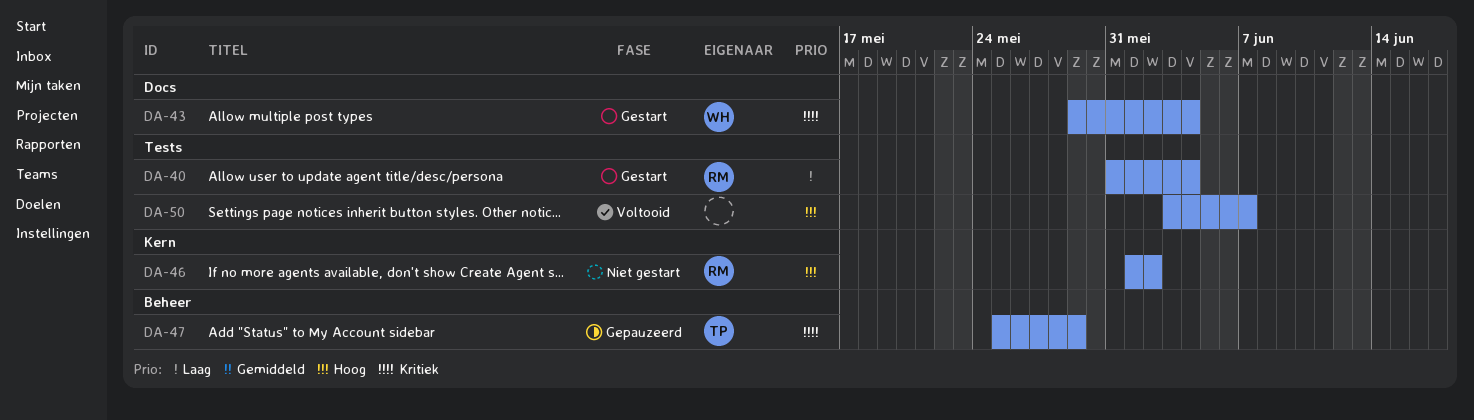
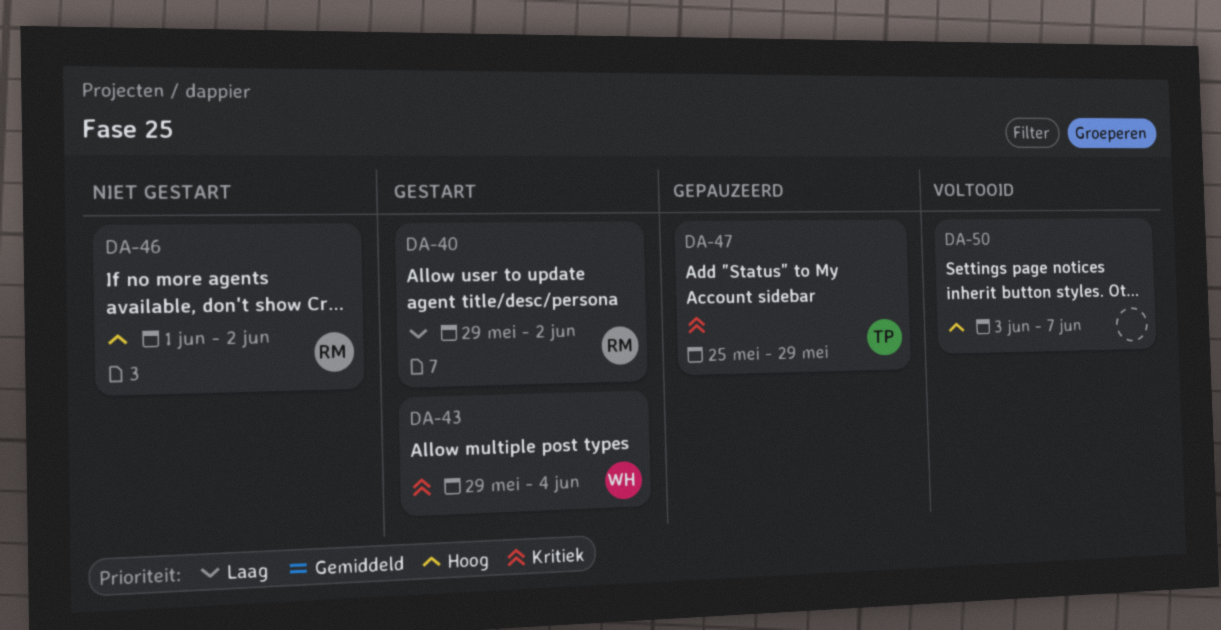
DA-40, start: May 31 -> May 29
DA-40, due: Jun 4 -> Jun 2

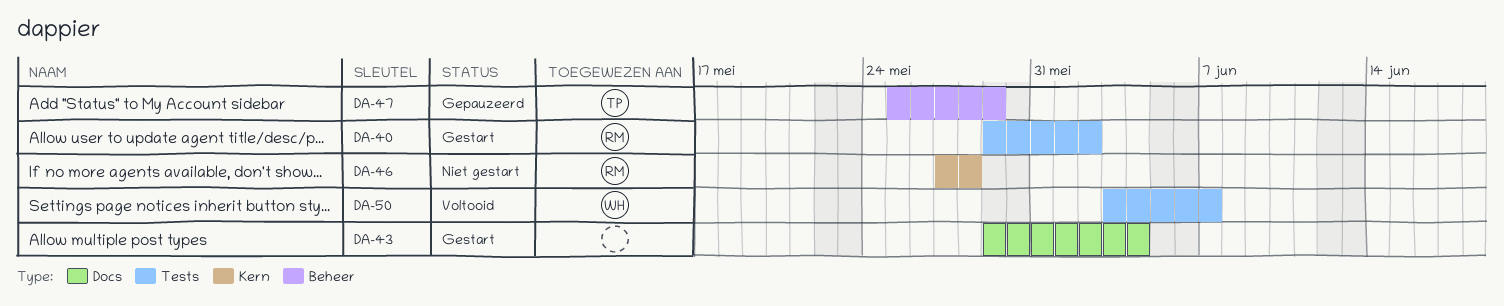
DA-43, owner: WH -> none
DA-46, start: Jun 1 -> May 27
DA-46, due: Jun 2 -> May 28
DA-50, owner: none -> WH

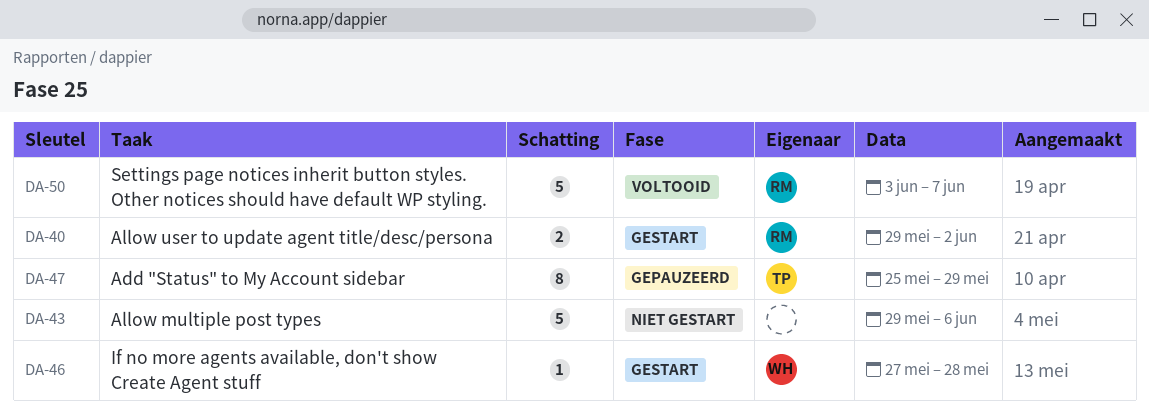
DA-43, status: Gestart -> Niet gestart
DA-43, due: Jun 4 -> Jun 6
DA-46, status: Niet gestart -> Gestart
DA-46, owner: RM -> WH
DA-50, owner: WH -> RM

